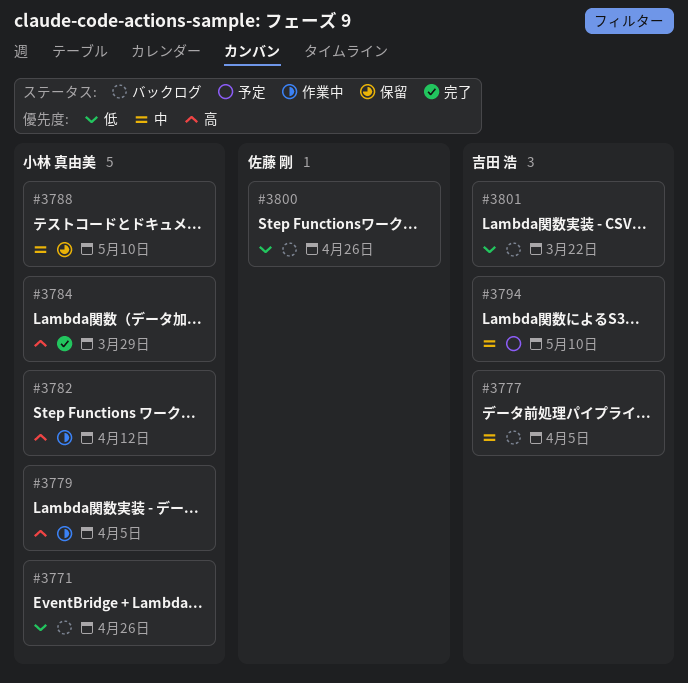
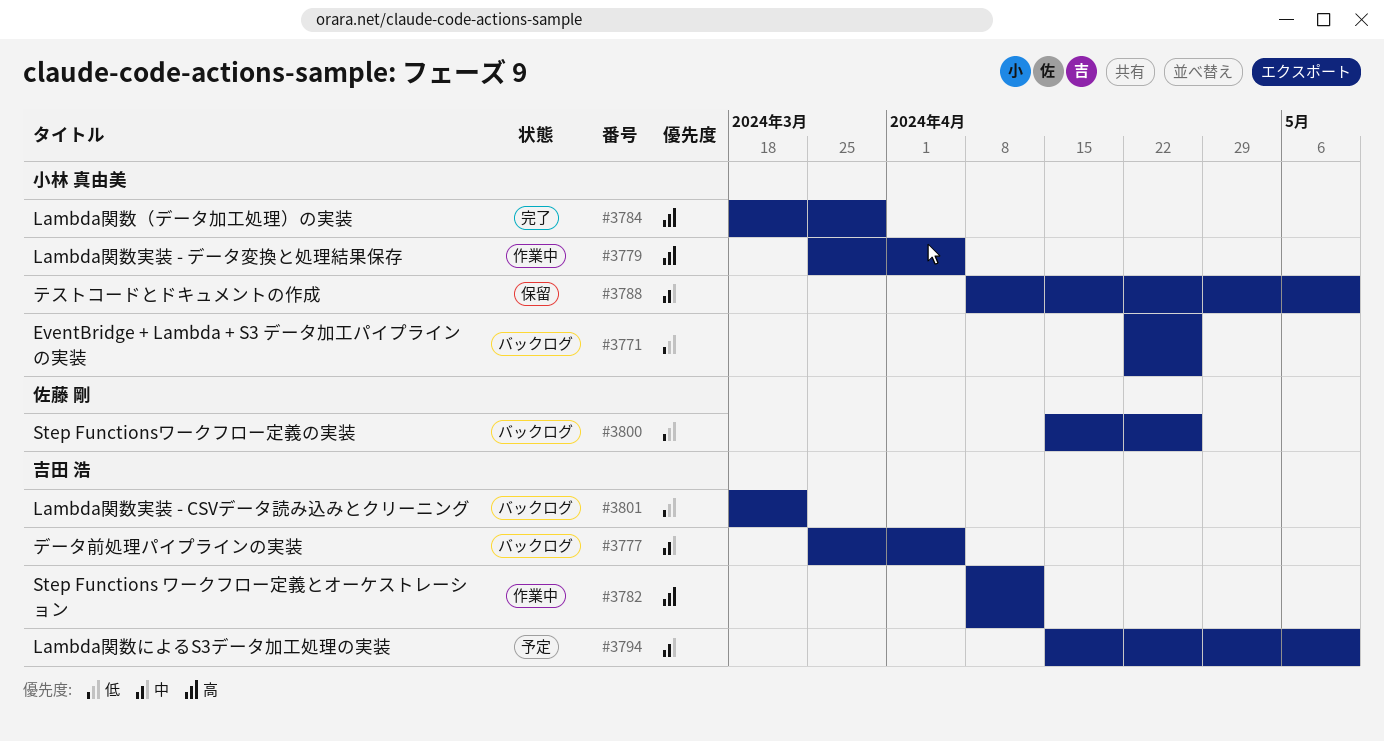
#3782, owner: 小林 真由美 -> 吉田 浩

